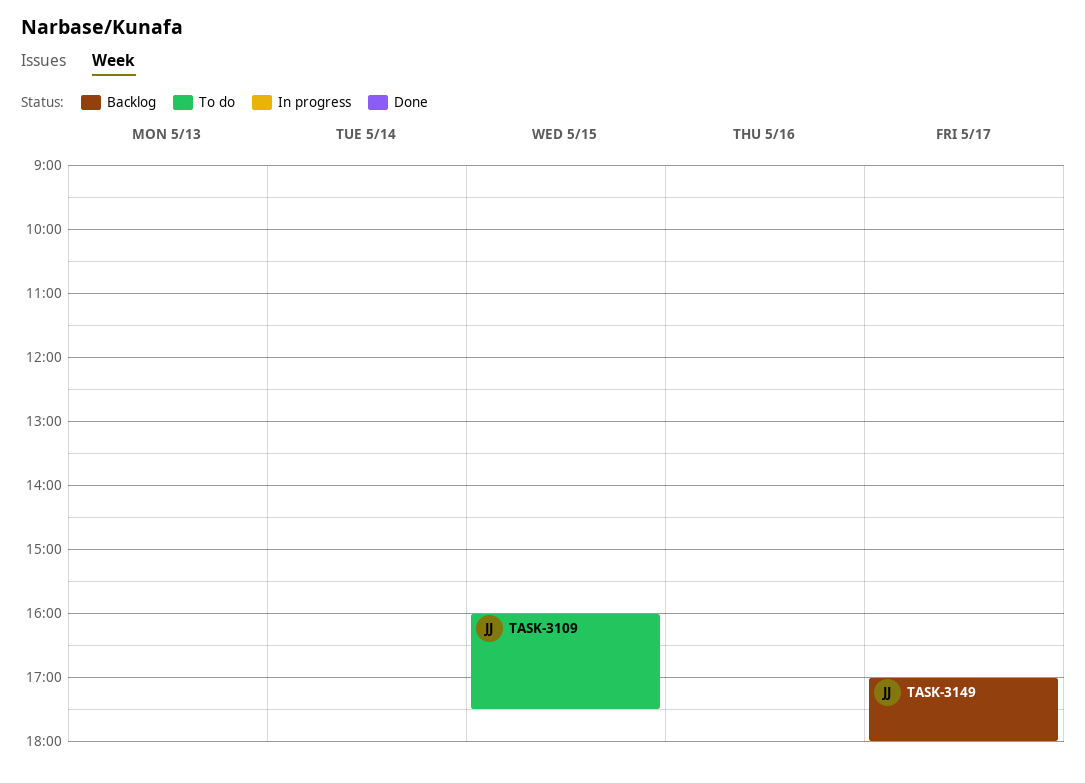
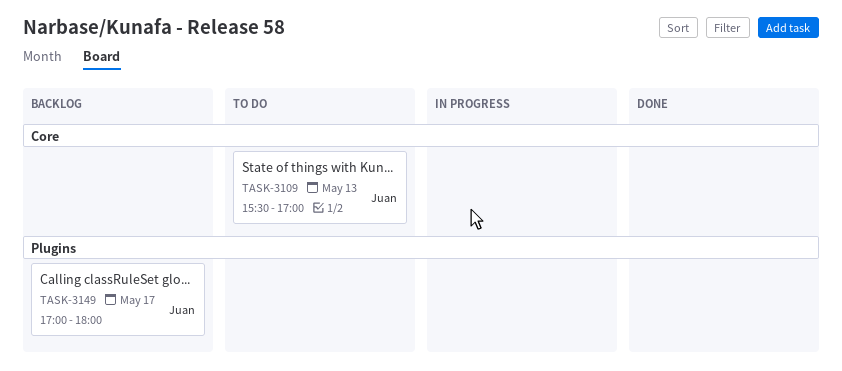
TASK-3109, day: May 15 -> May 13
TASK-3109, begins: 16:00 -> 15:30
TASK-3109, ends: 17:30 -> 17:00

